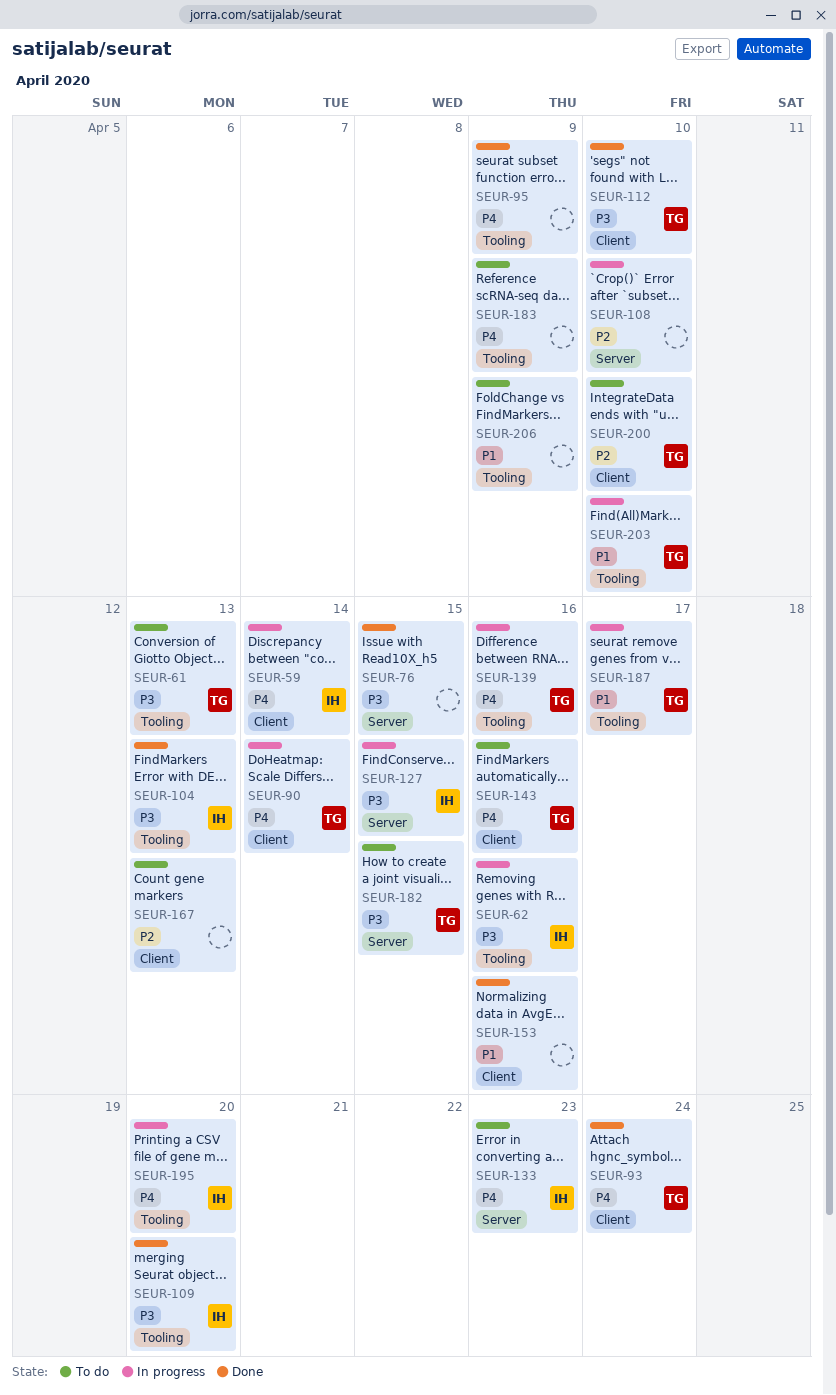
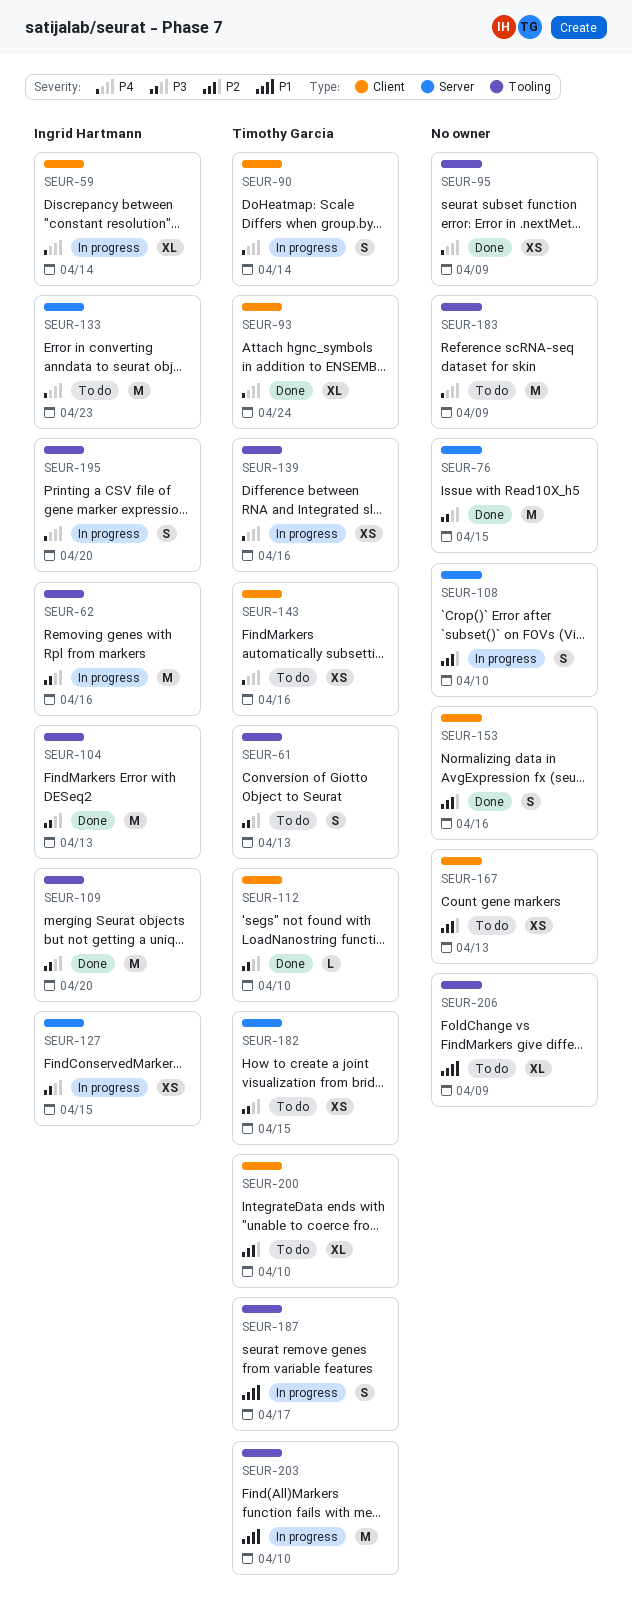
SEUR-153, priority: P1 -> P2

